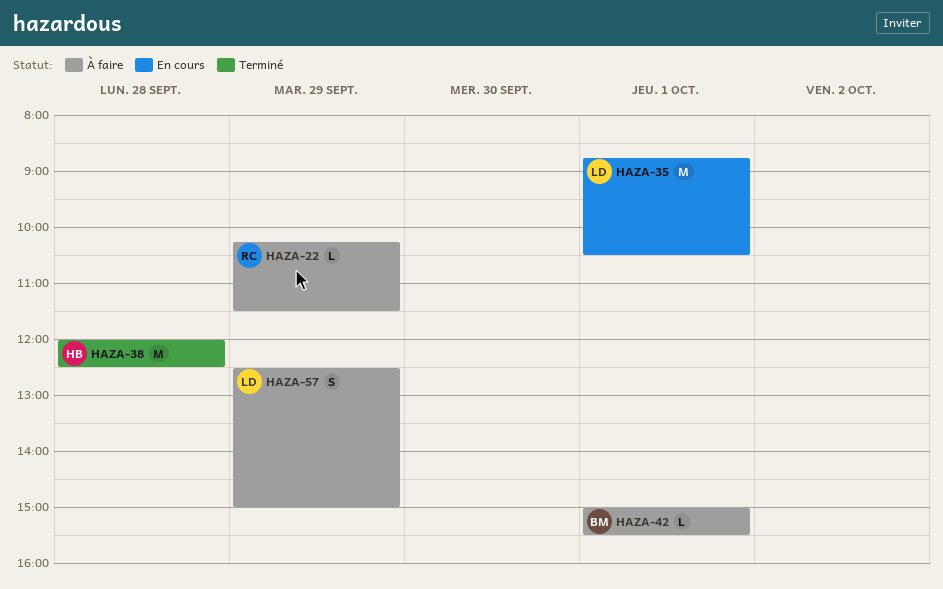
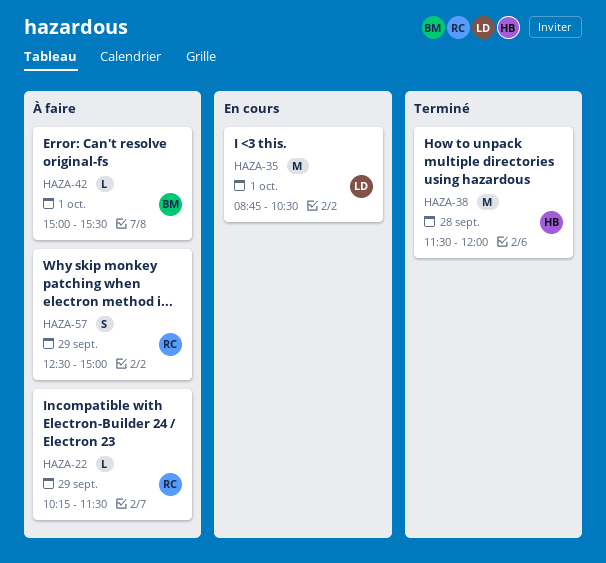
HAZA-38, begins: 12:00 -> 11:30
HAZA-38, ends: 12:30 -> 12:00
HAZA-57, owner: LD -> RC

